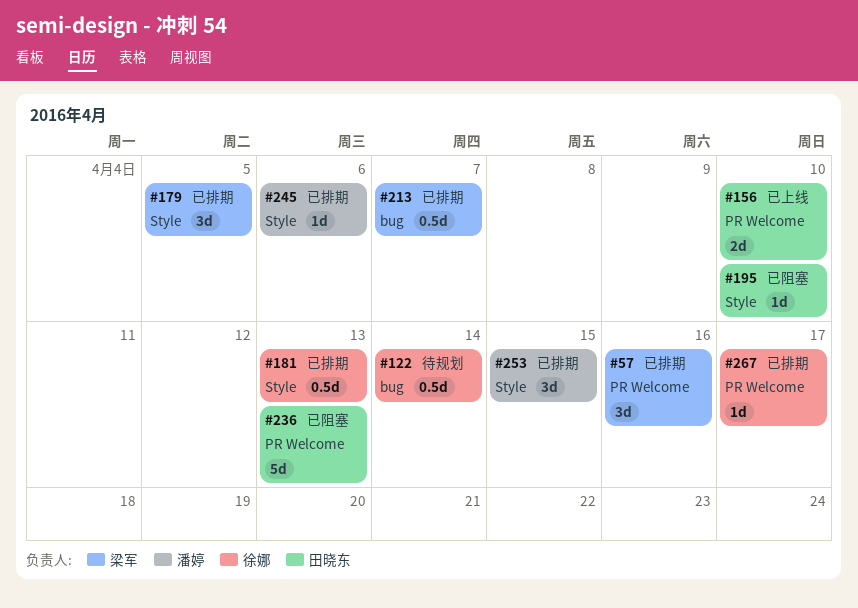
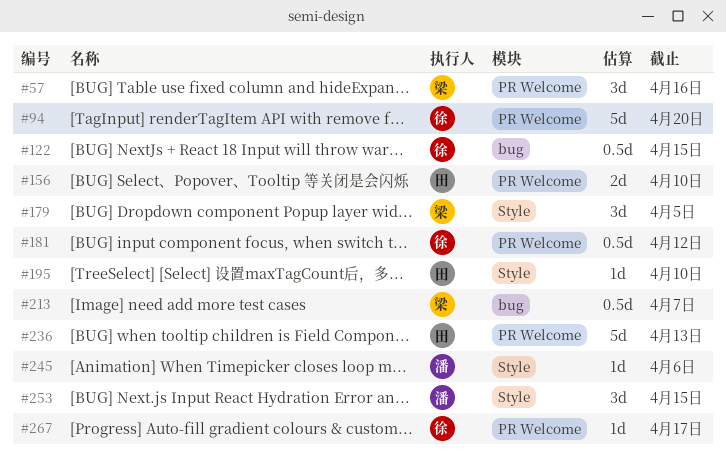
#94: none -> present
#122, due: Apr 14 -> Apr 15
#181, label: Style -> PR Welcome
#181, due: Apr 13 -> Apr 12

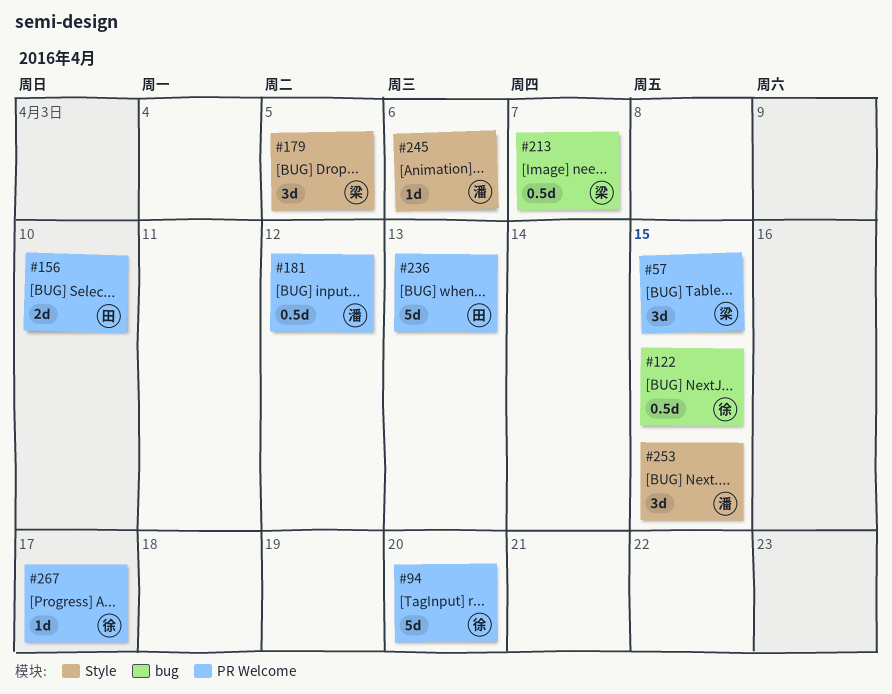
#57, due: Apr 16 -> Apr 15
#181, owner: 徐 -> 潘
#195: present -> none

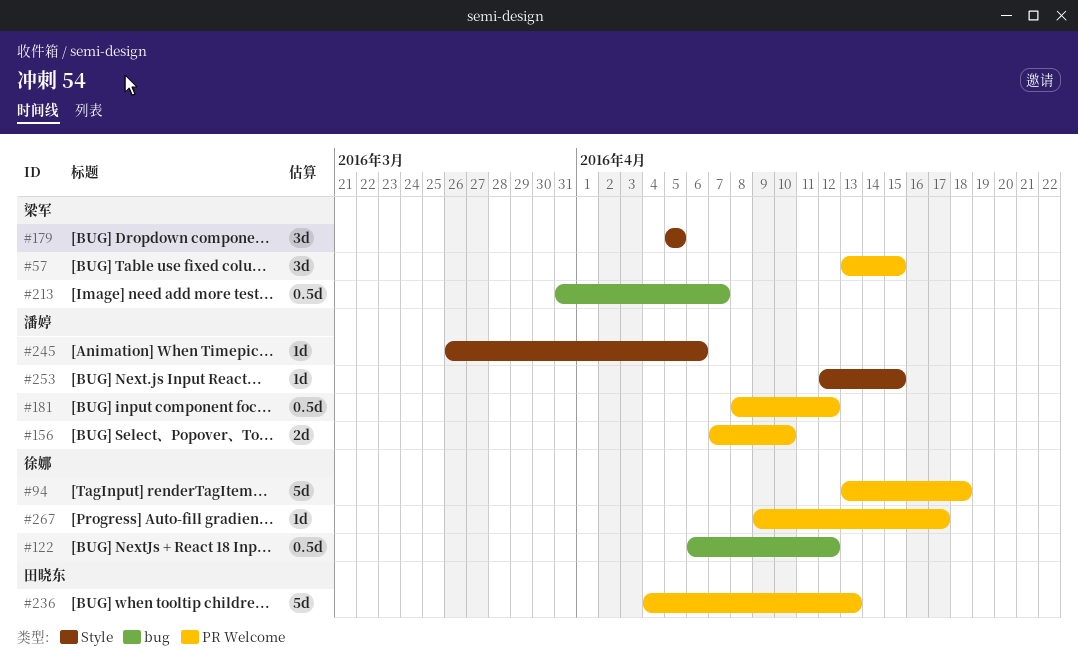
#94, due: Apr 20 -> Apr 18
#122, due: Apr 15 -> Apr 12
#156, owner: 田晓东 -> 潘婷
#253, estimate: 3d -> 1d

